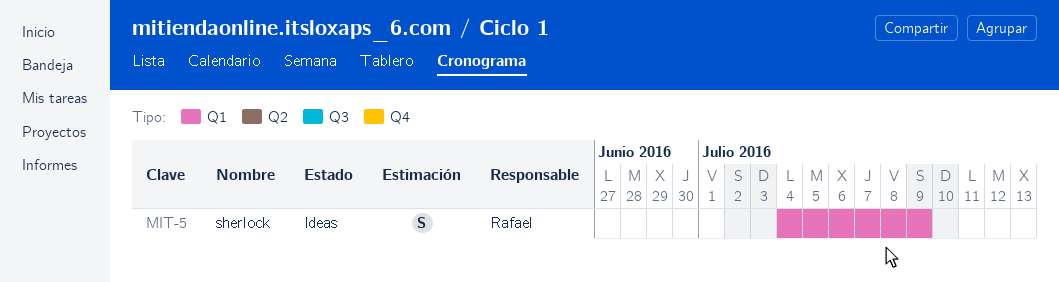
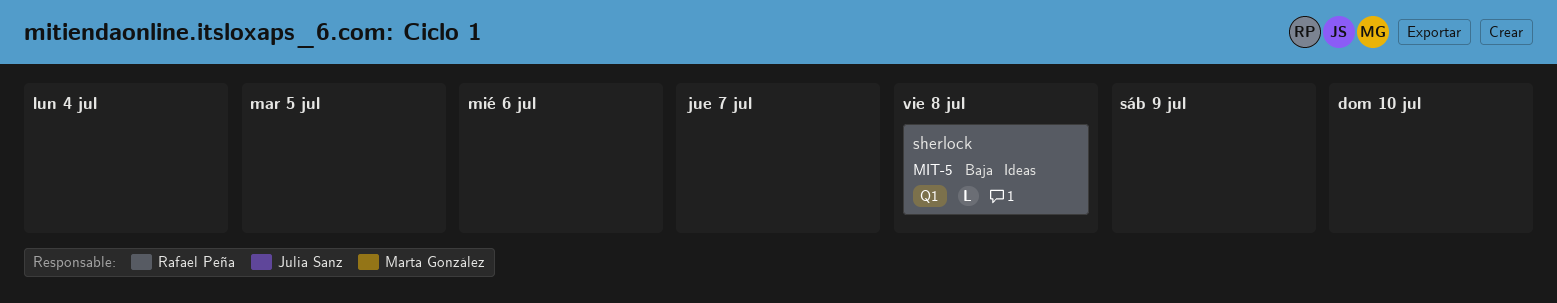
MIT-5, estimate: S -> L
MIT-5, due: Jul 9 -> Jul 8

